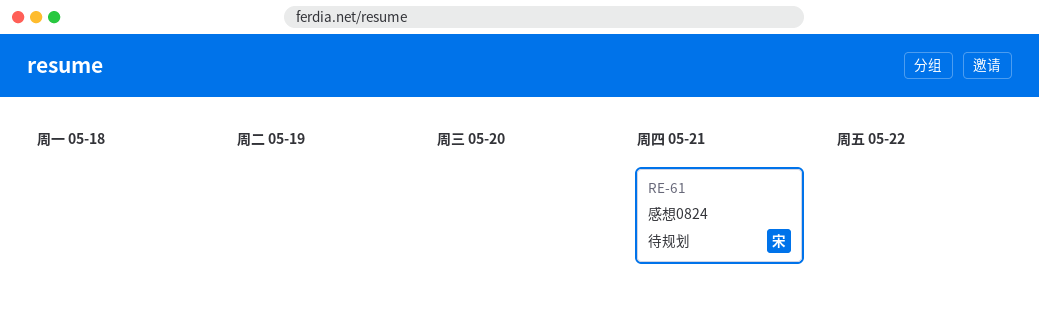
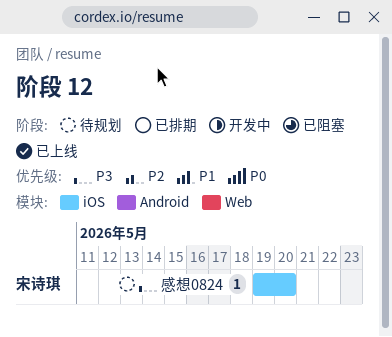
感想0824, due: May 21 -> May 20

